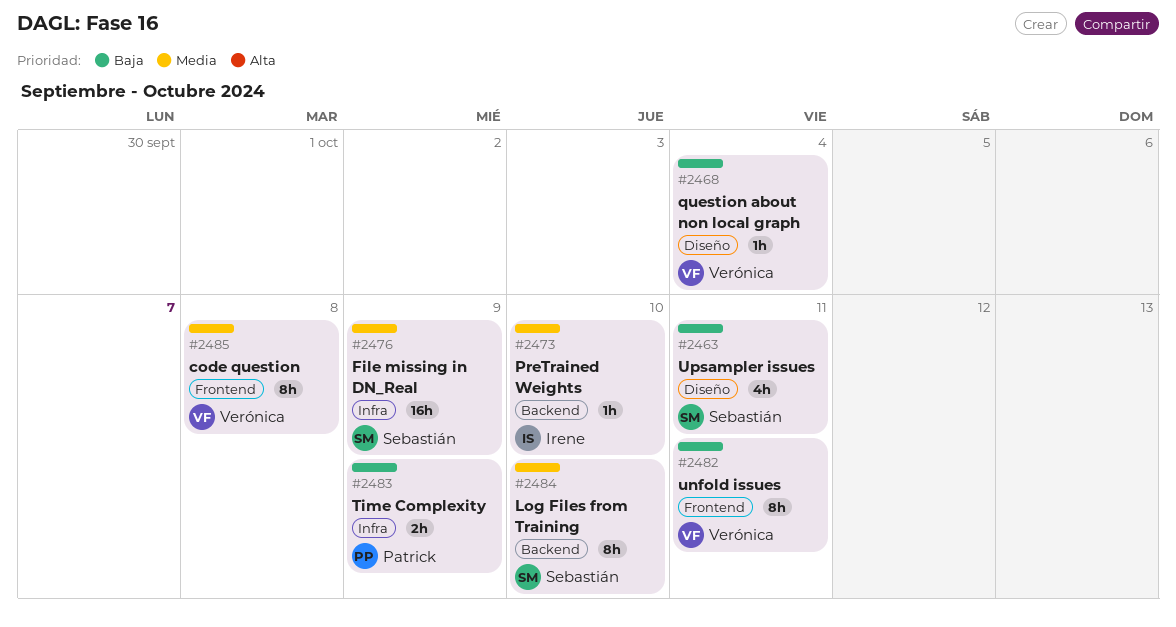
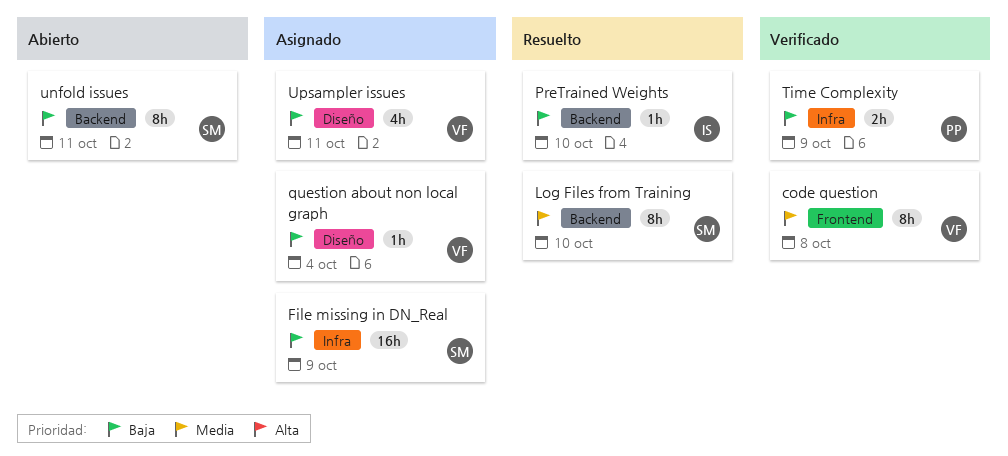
File missing in DN_Real, priority: Media -> Baja
PreTrained Weights, priority: Media -> Baja
unfold issues, owner: Verónica -> Sebastián
unfold issues, label: Frontend -> Backend
Upsampler issues, owner: Sebastián -> Verónica

